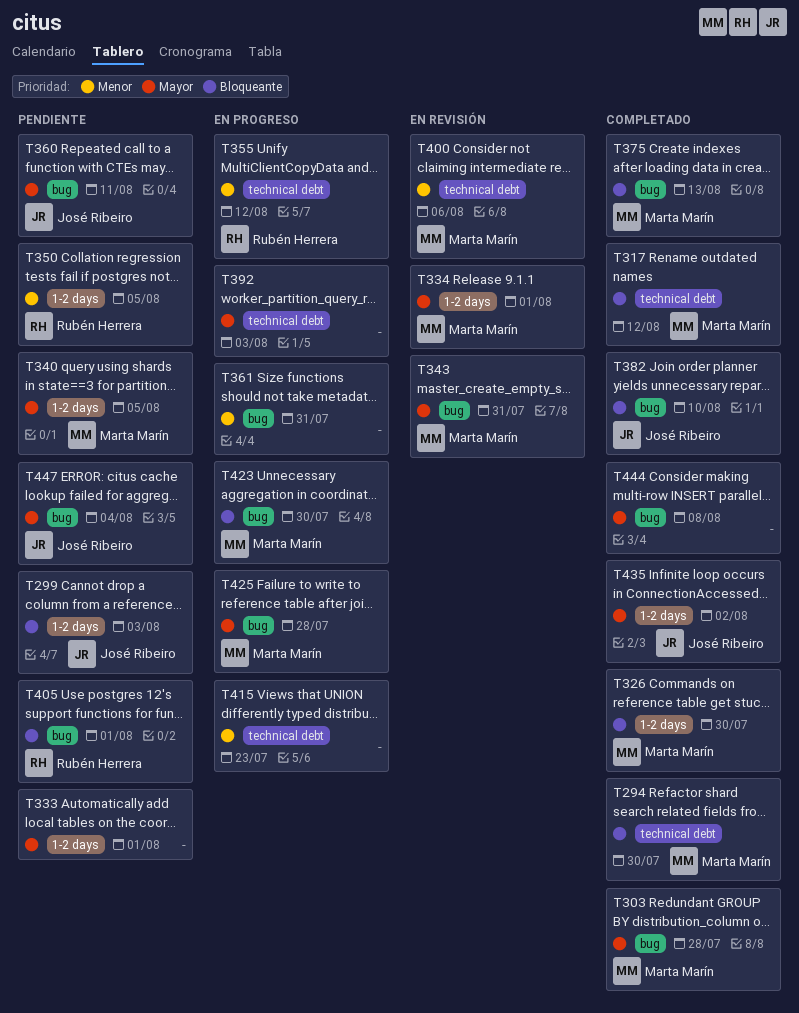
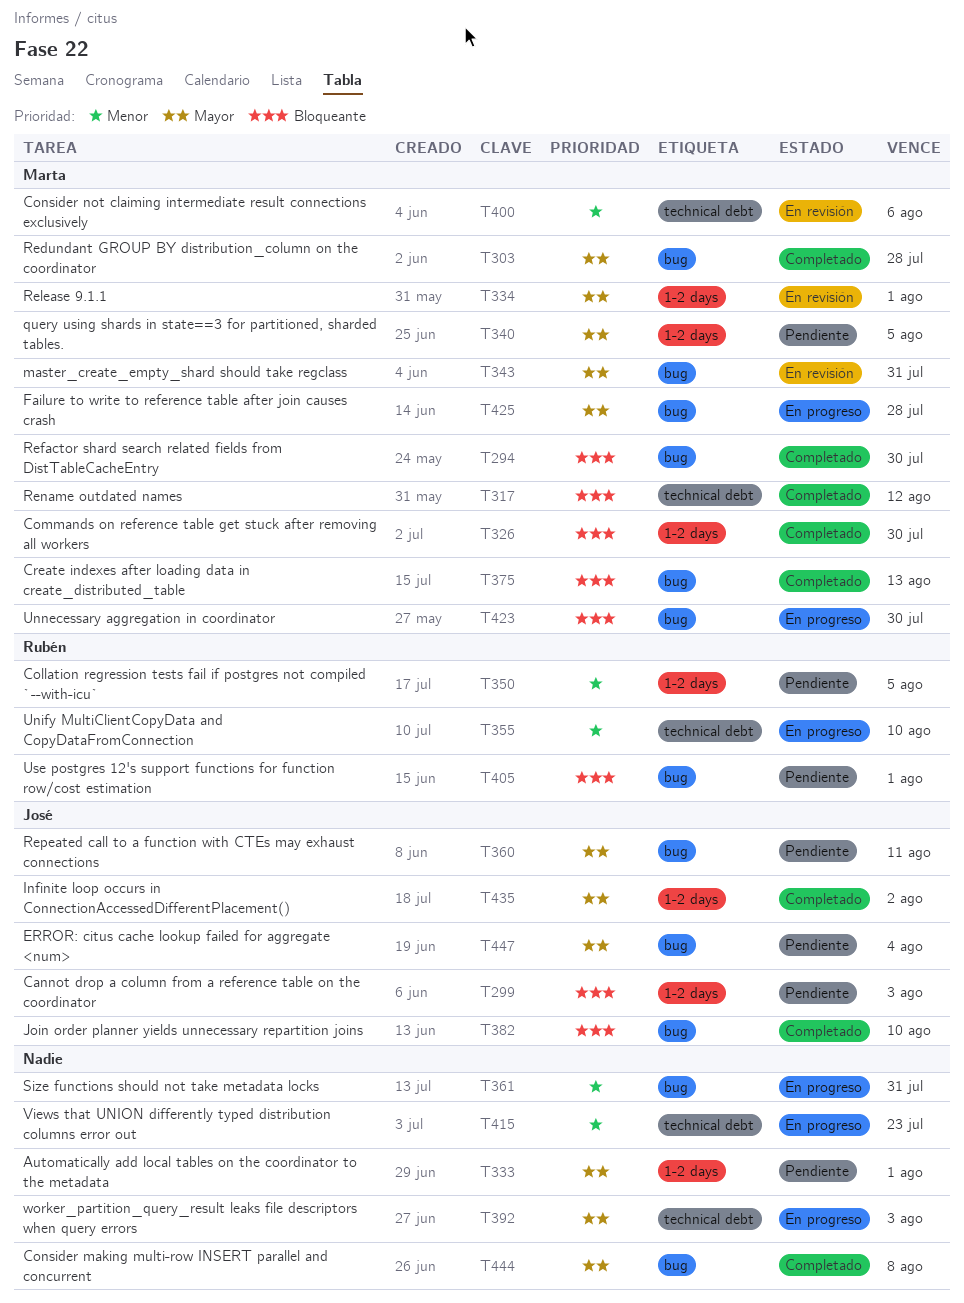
T294, label: technical debt -> bug
T355, due: Aug 12 -> Aug 10

